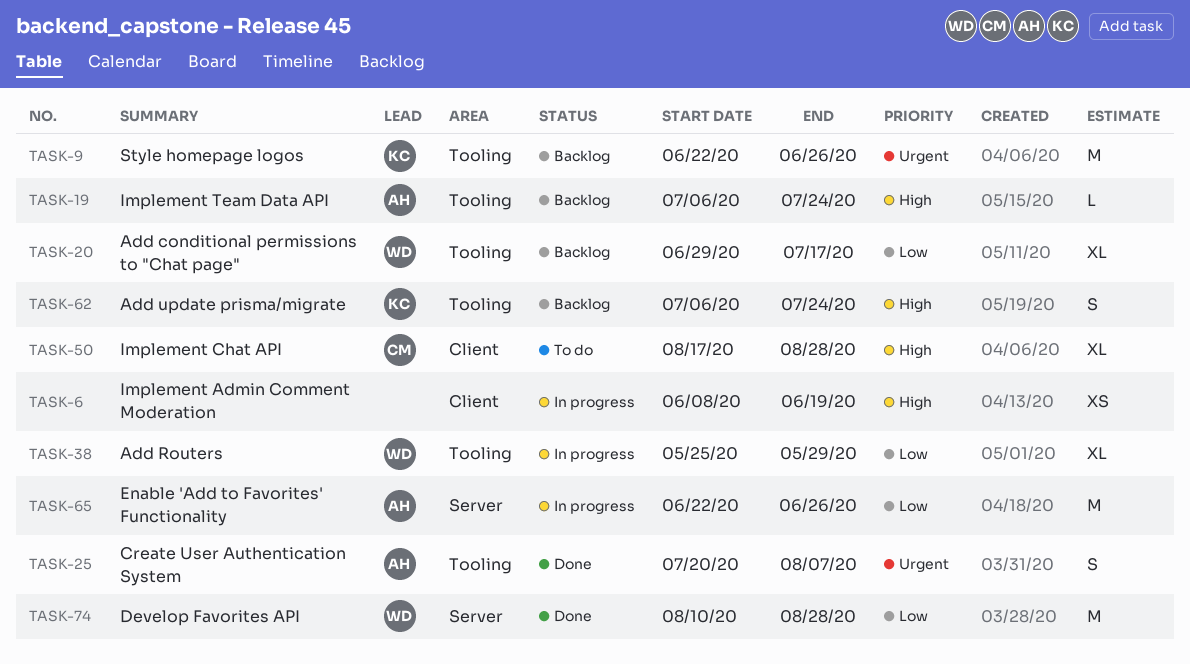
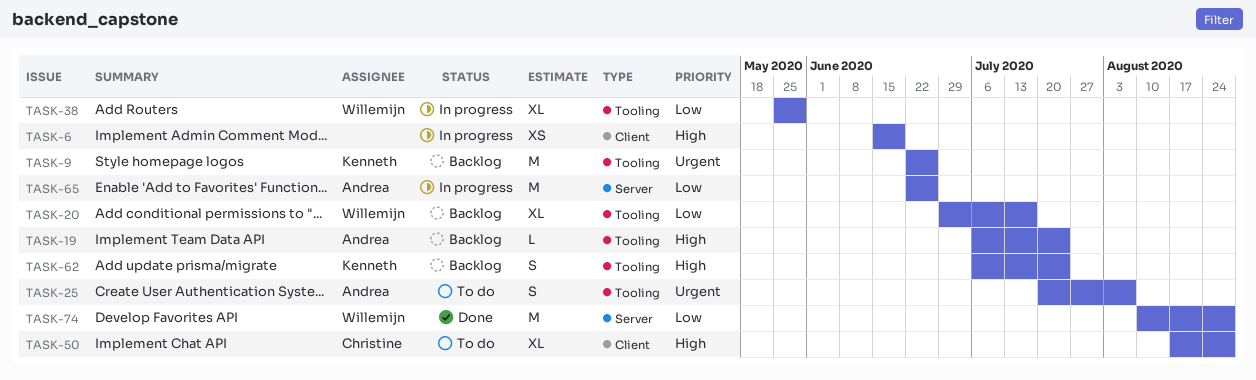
TASK-6, start: Jun 8 -> Jun 15
TASK-25, status: Done -> To do

